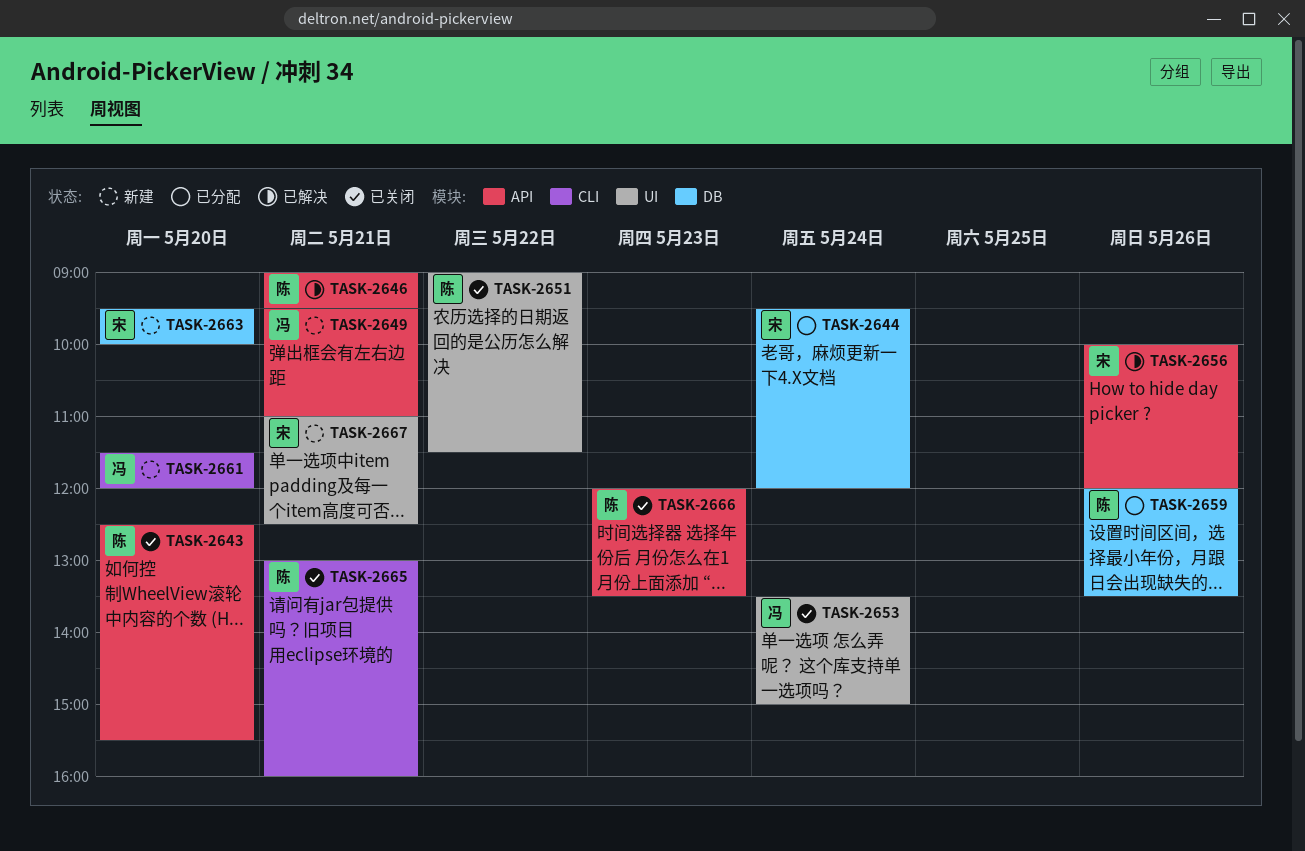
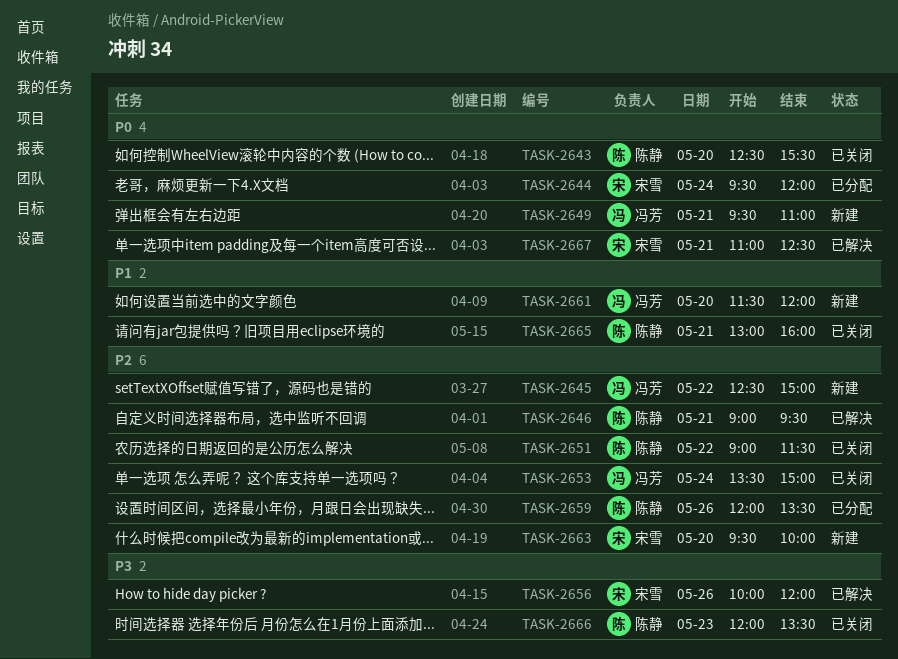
TASK-2645: none -> present
TASK-2667, status: 新建 -> 已解决

